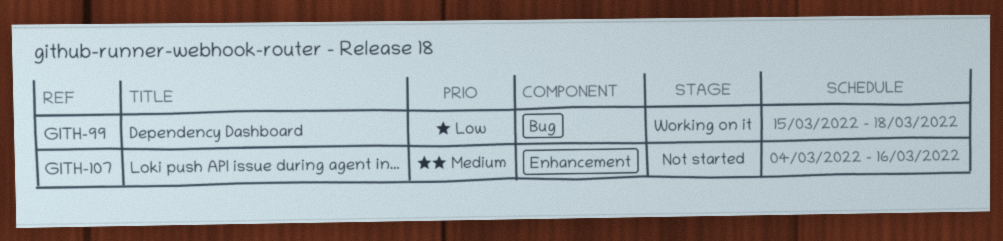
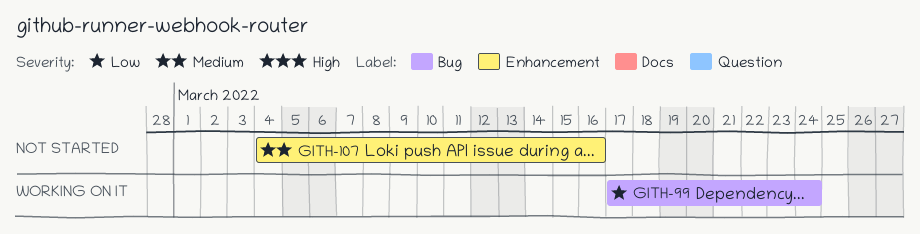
GITH-99, start: Mar 15 -> Mar 17
GITH-99, due: Mar 18 -> Mar 24

